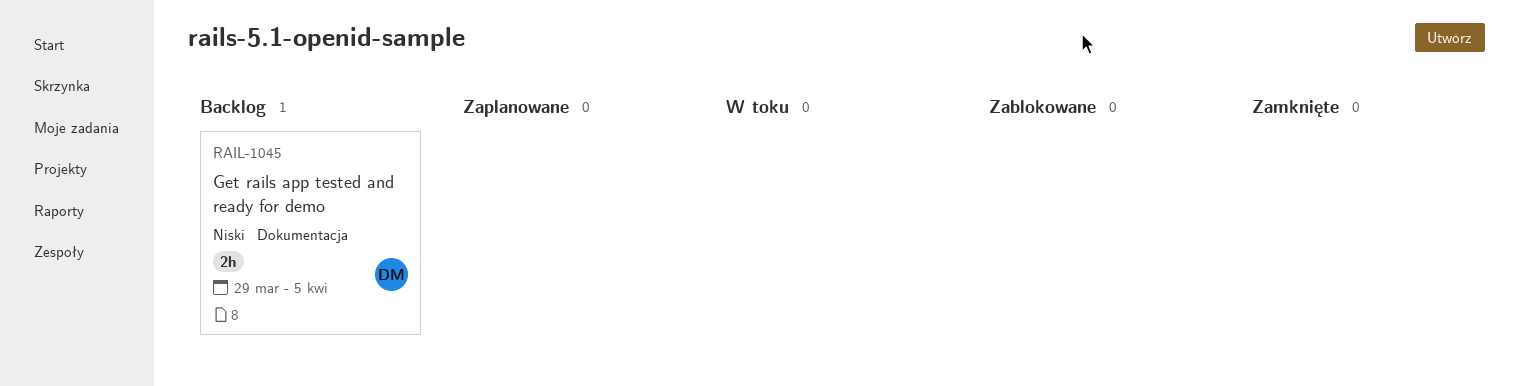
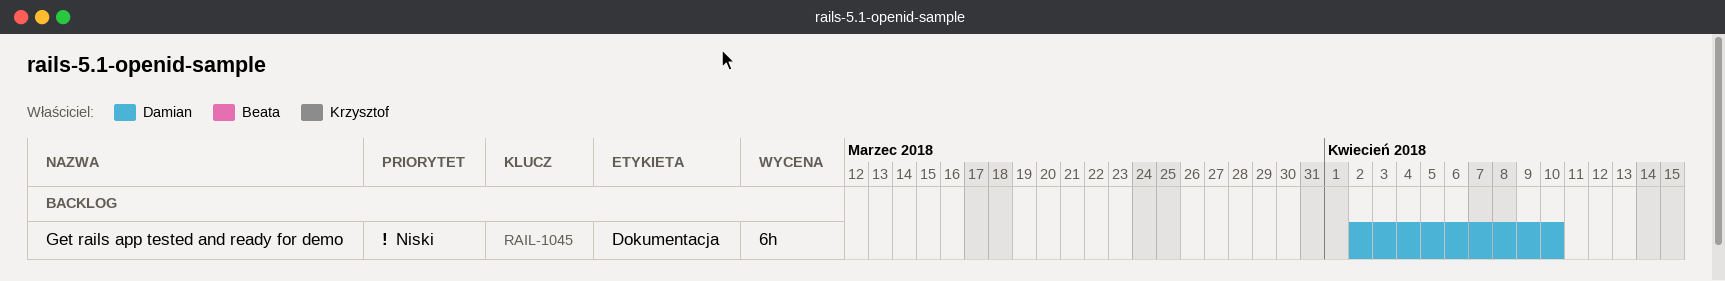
RAIL-1045, estimate: 2h -> 6h
RAIL-1045, start: Mar 29 -> Apr 2
RAIL-1045, due: Apr 5 -> Apr 10

